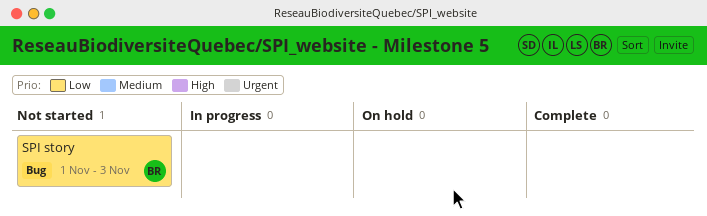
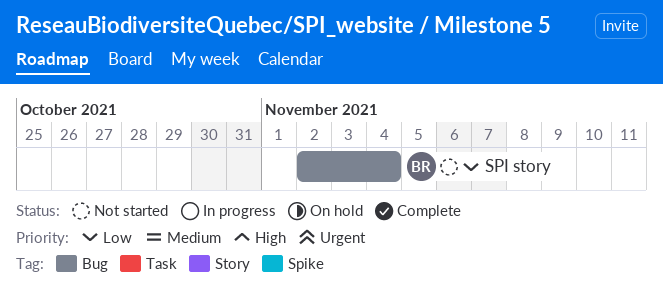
SPI story, start: Nov 1 -> Nov 2
SPI story, due: Nov 3 -> Nov 4

